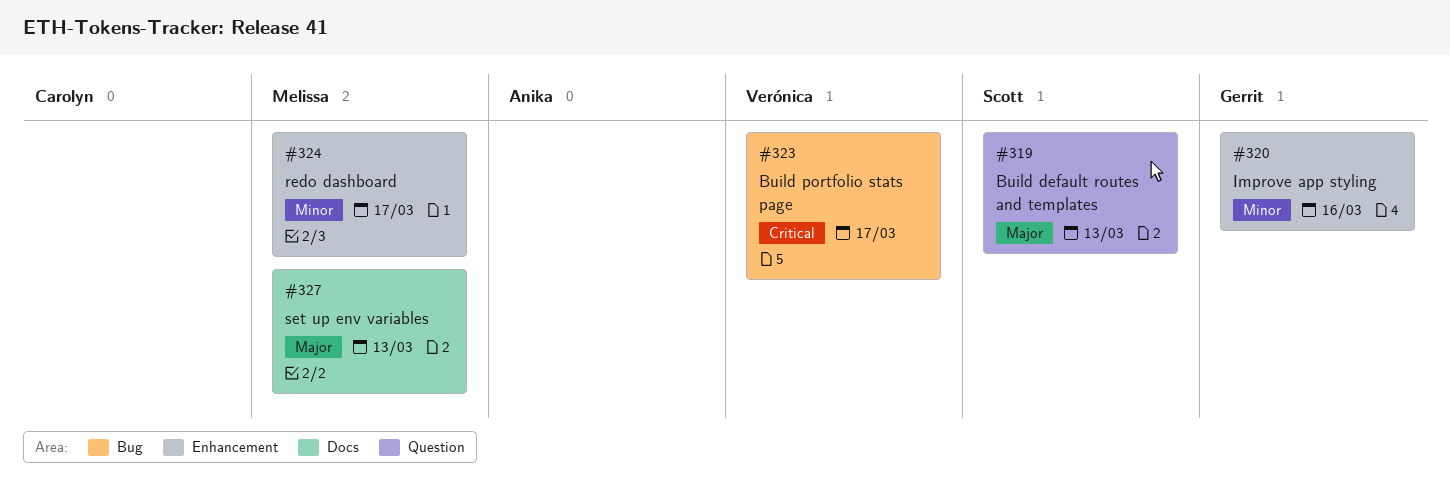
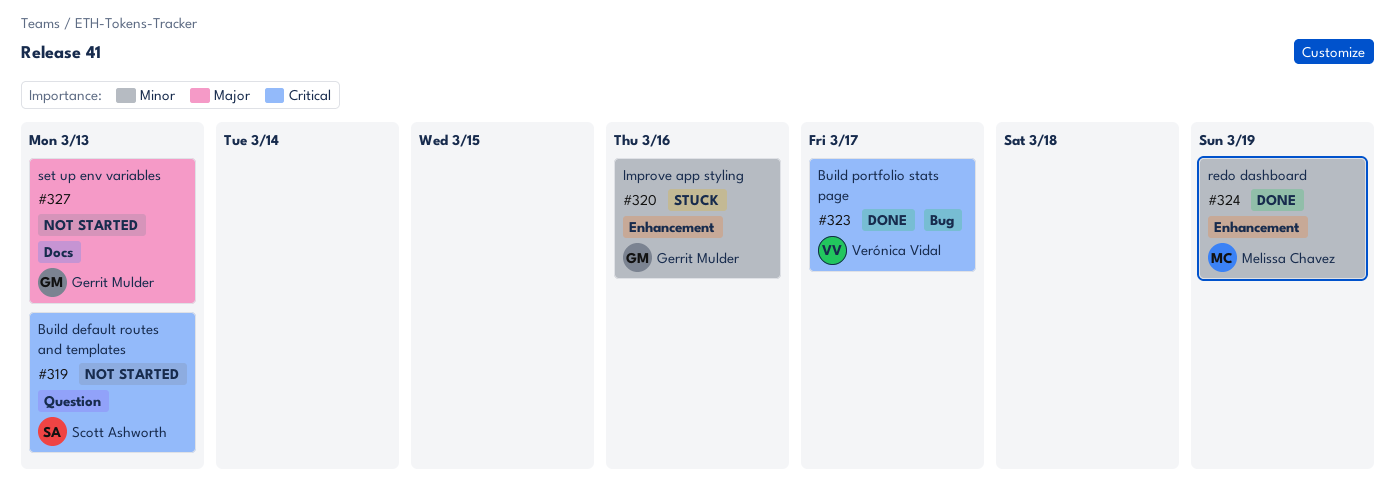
#319, priority: Major -> Critical
#324, due: Mar 17 -> Mar 19
#327, owner: Melissa Chavez -> Gerrit Mulder

